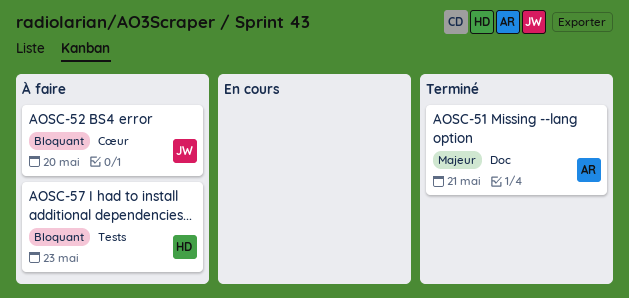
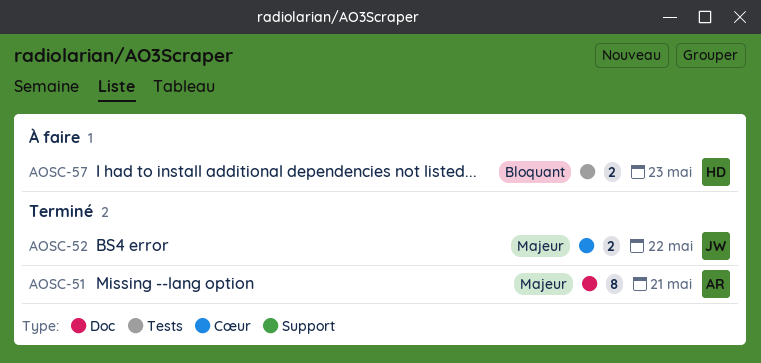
AOSC-52, status: À faire -> Terminé
AOSC-52, priority: Bloquant -> Majeur
AOSC-52, due: May 20 -> May 22

